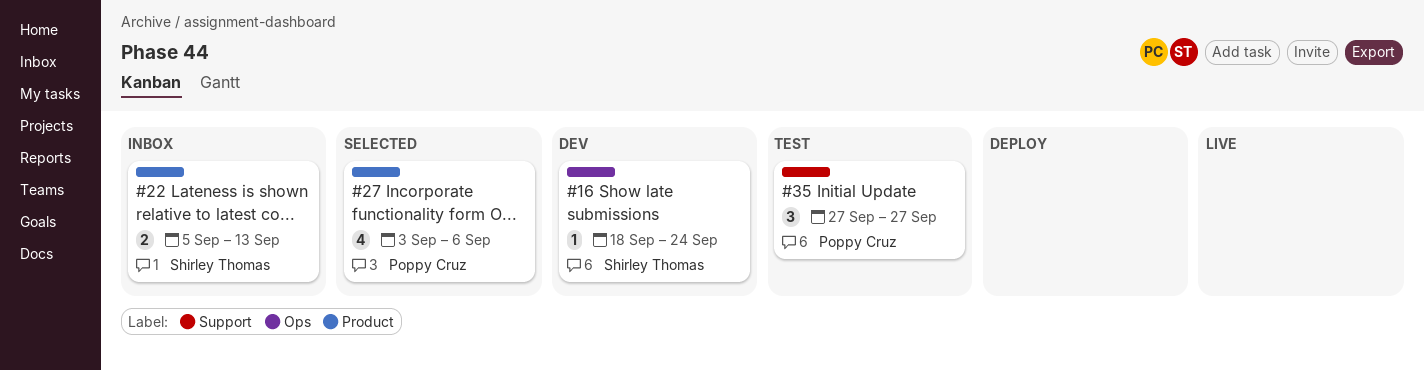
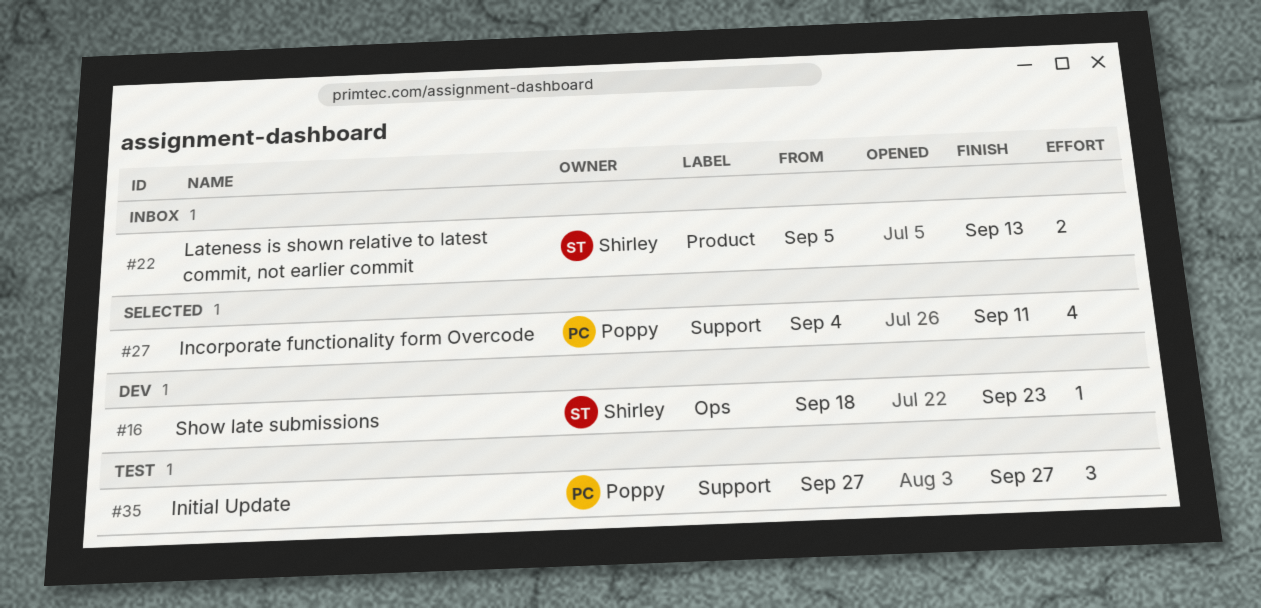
#16, due: Sep 24 -> Sep 23
#27, label: Product -> Support
#27, start: Sep 3 -> Sep 4
#27, due: Sep 6 -> Sep 11

